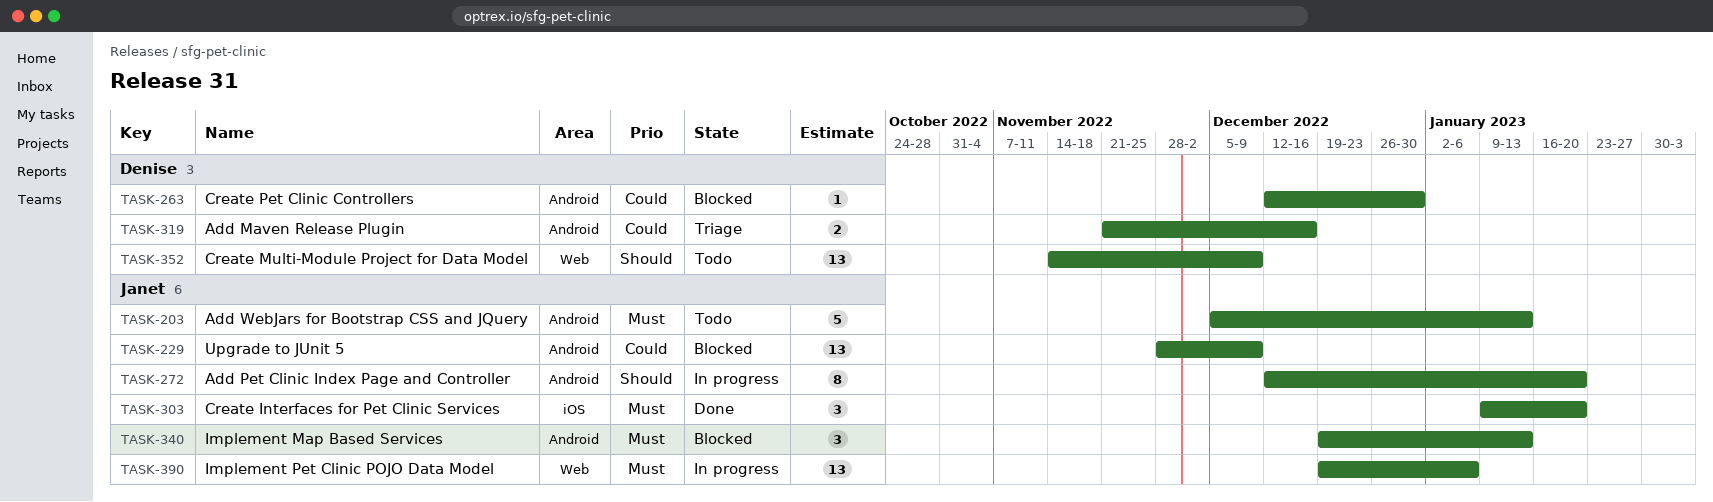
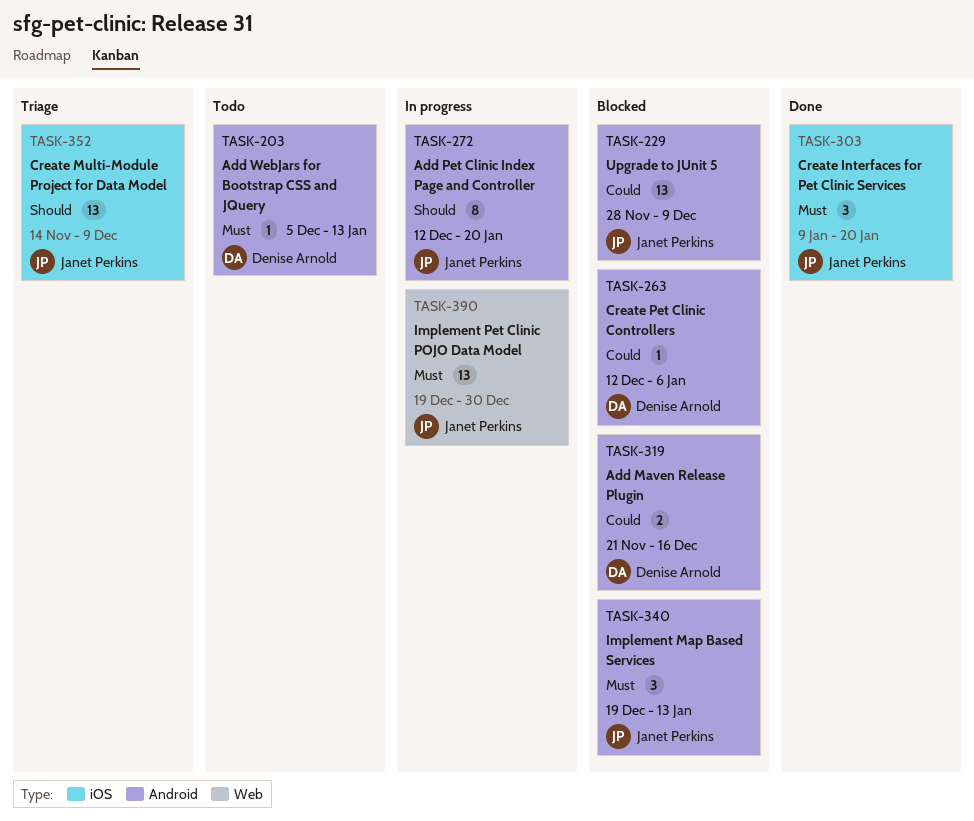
TASK-203, owner: Janet Perkins -> Denise Arnold
TASK-203, estimate: 5 -> 1
TASK-263, due: Dec 30 -> Jan 6
TASK-319, status: Triage -> Blocked
TASK-352, status: Todo -> Triage
TASK-352, owner: Denise Arnold -> Janet Perkins
TASK-352, label: Web -> iOS
TASK-390, due: Jan 6 -> Dec 30

